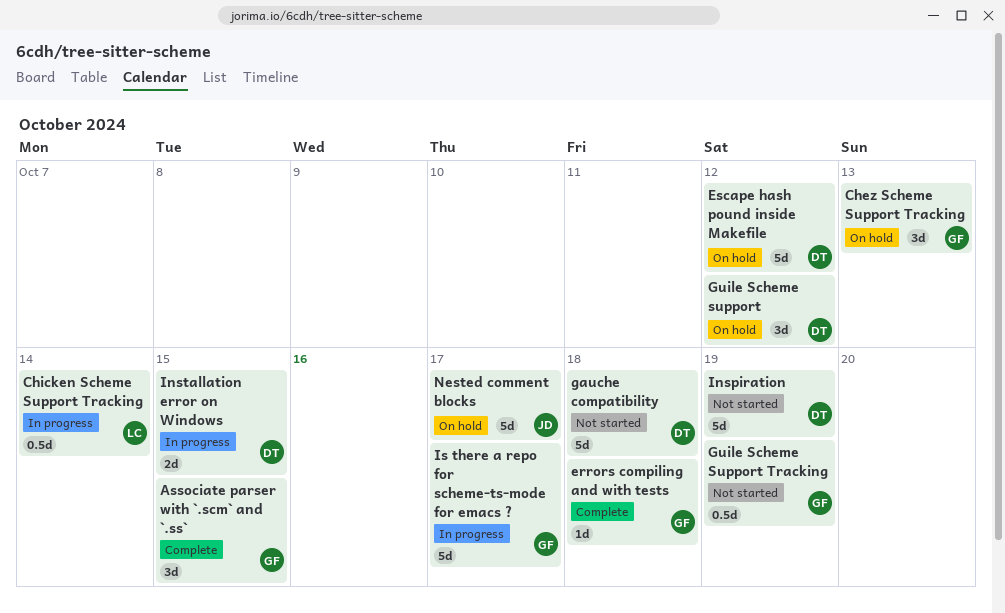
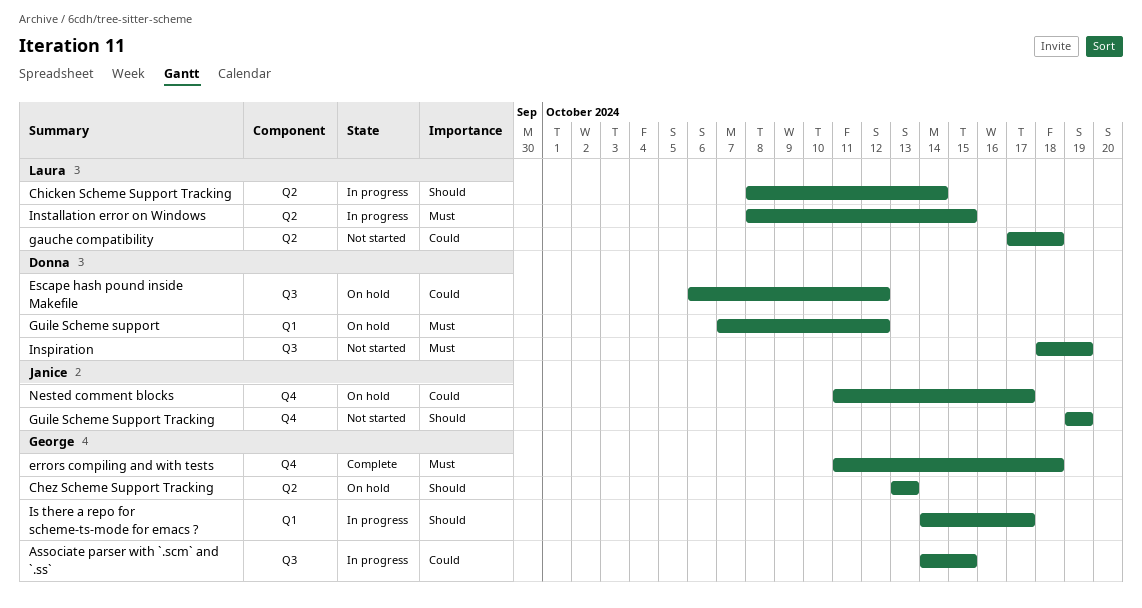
Associate parser with `.scm` and `.ss`, status: Complete -> In progress
gauche compatibility, owner: Donna -> Laura
Guile Scheme Support Tracking, owner: George -> Janice
Installation error on Windows, owner: Donna -> Laura

